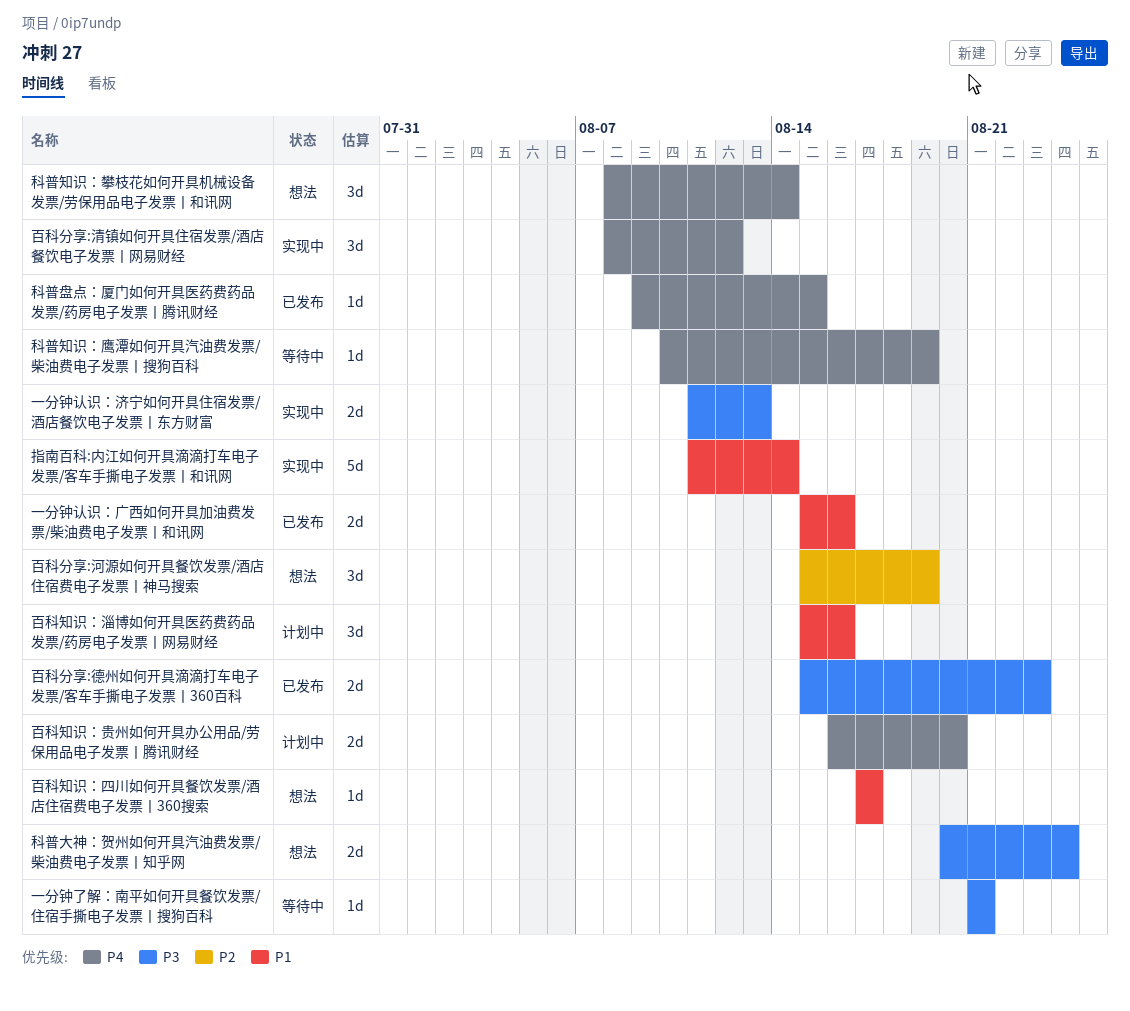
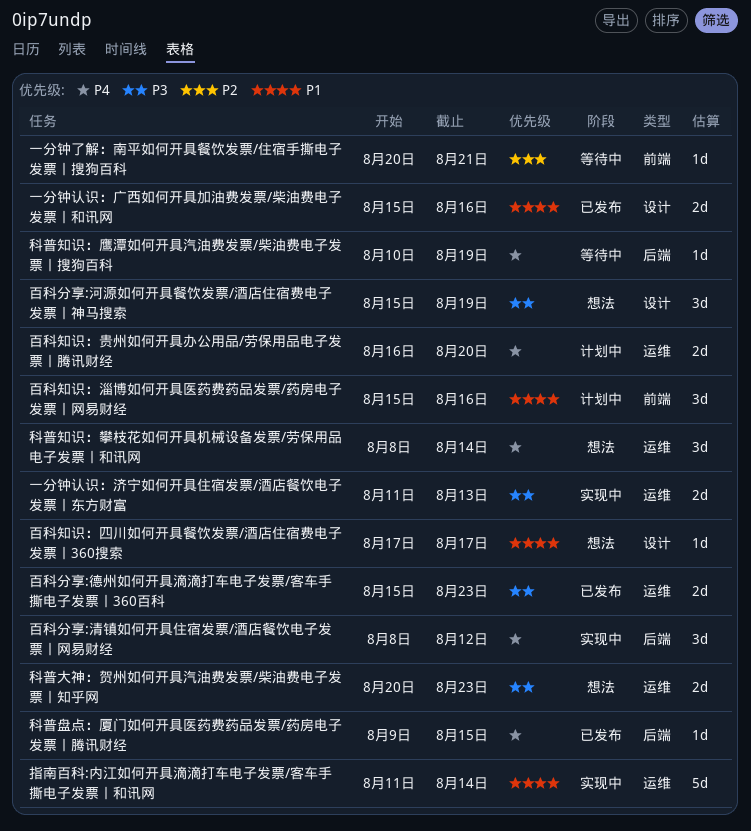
一分钟了解：南平如何开具餐饮发票/住宿手撕电子发票丨搜狗百科, priority: P3 -> P2
一分钟了解：南平如何开具餐饮发票/住宿手撕电子发票丨搜狗百科, start: Aug 21 -> Aug 20
百科分享:河源如何开具餐饮发票/酒店住宿费电子发票丨神马搜索, priority: P2 -> P3
科普大神：贺州如何开具汽油费发票/柴油费电子发票丨知乎网, due: Aug 24 -> Aug 23

